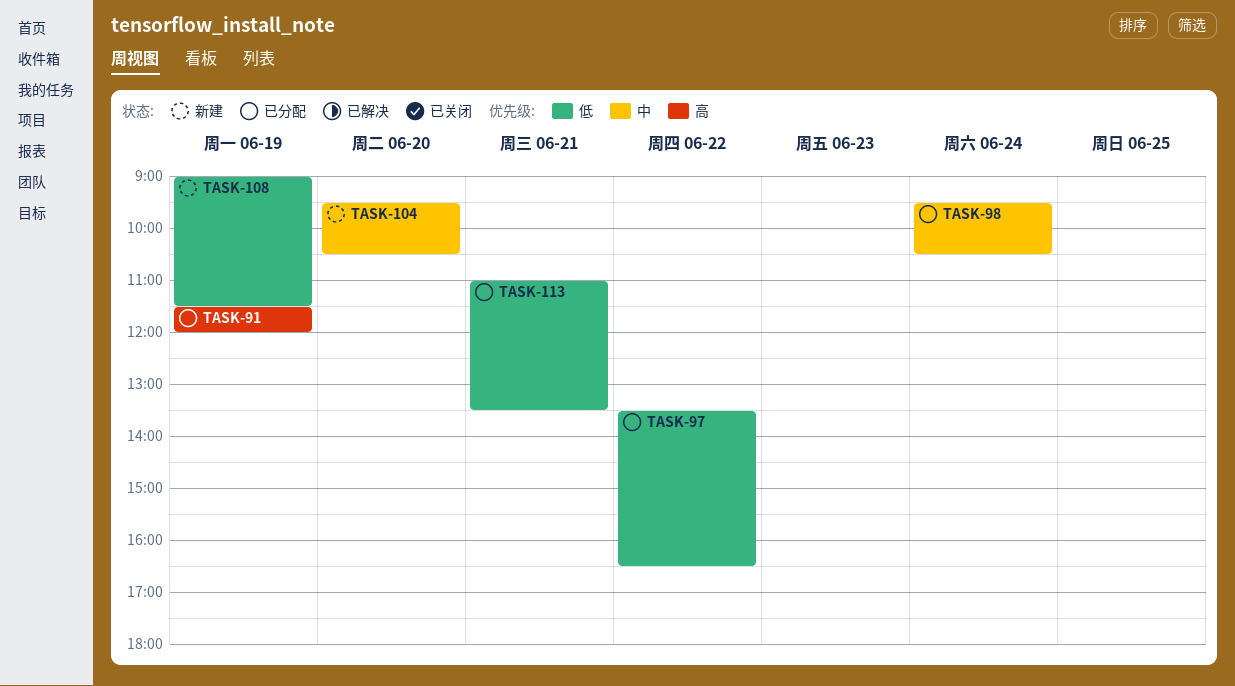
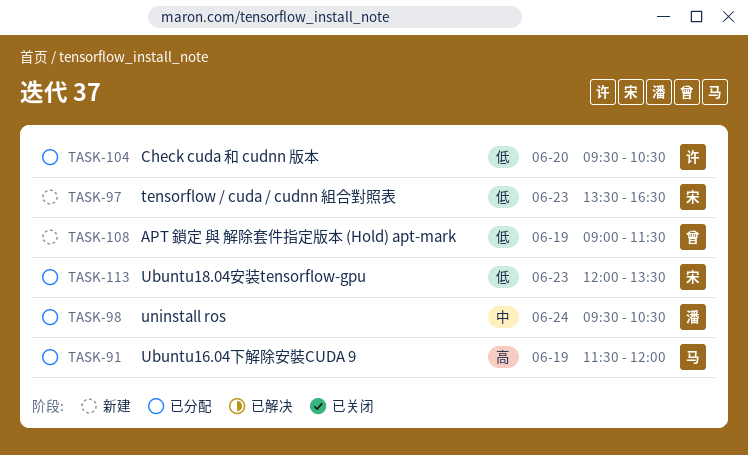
TASK-97, status: 已分配 -> 新建
TASK-97, day: Jun 22 -> Jun 23
TASK-104, status: 新建 -> 已分配
TASK-104, priority: 中 -> 低
TASK-113, day: Jun 21 -> Jun 23
TASK-113, begins: 11:00 -> 12:00

